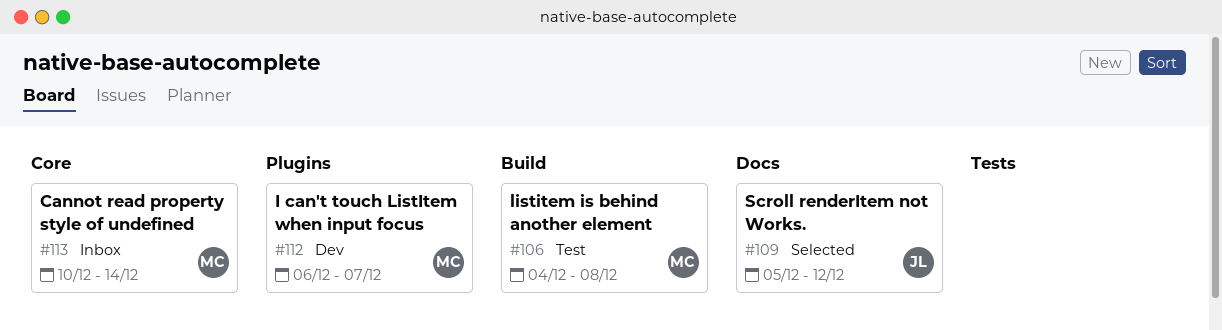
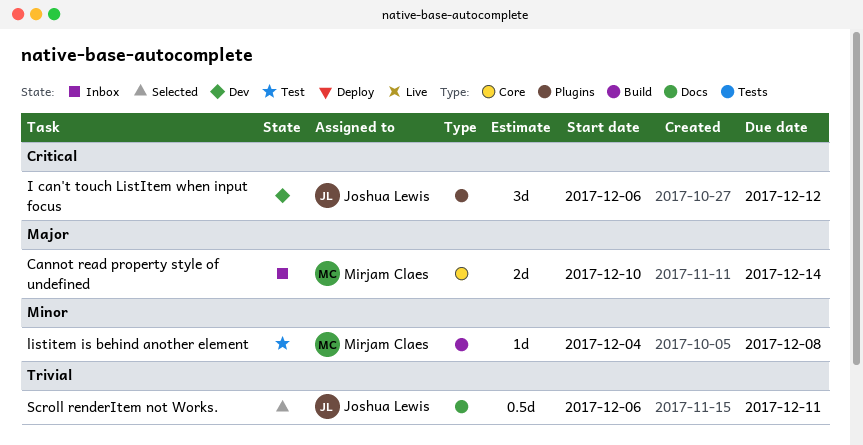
I can't touch ListItem when input focus, owner: Mirjam Claes -> Joshua Lewis
I can't touch ListItem when input focus, due: Dec 7 -> Dec 12
Scroll renderItem not Works., start: Dec 5 -> Dec 6
Scroll renderItem not Works., due: Dec 12 -> Dec 11

